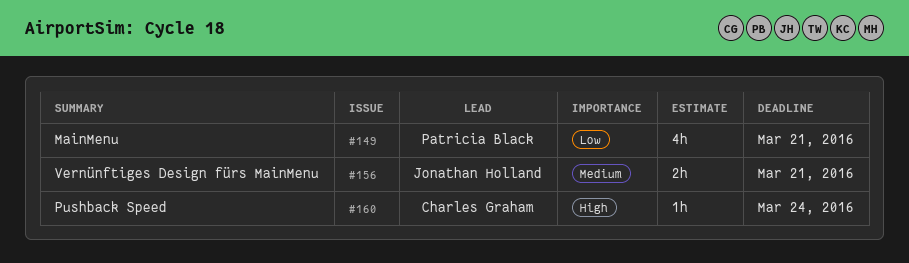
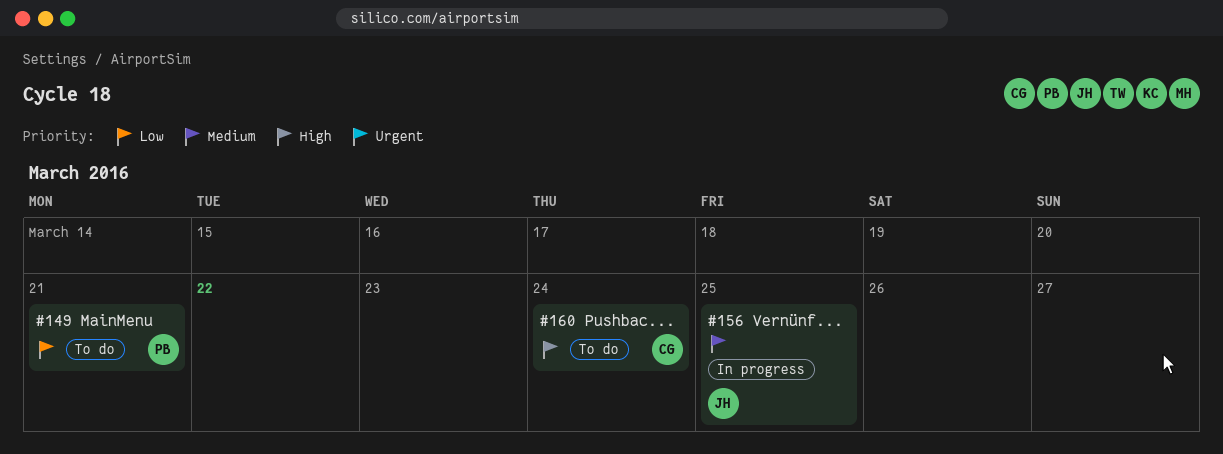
#156, due: Mar 21 -> Mar 25

